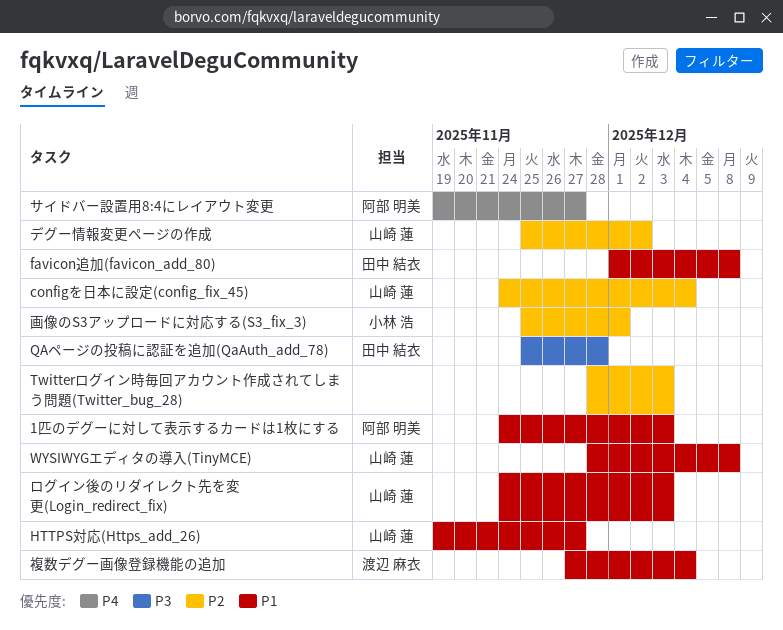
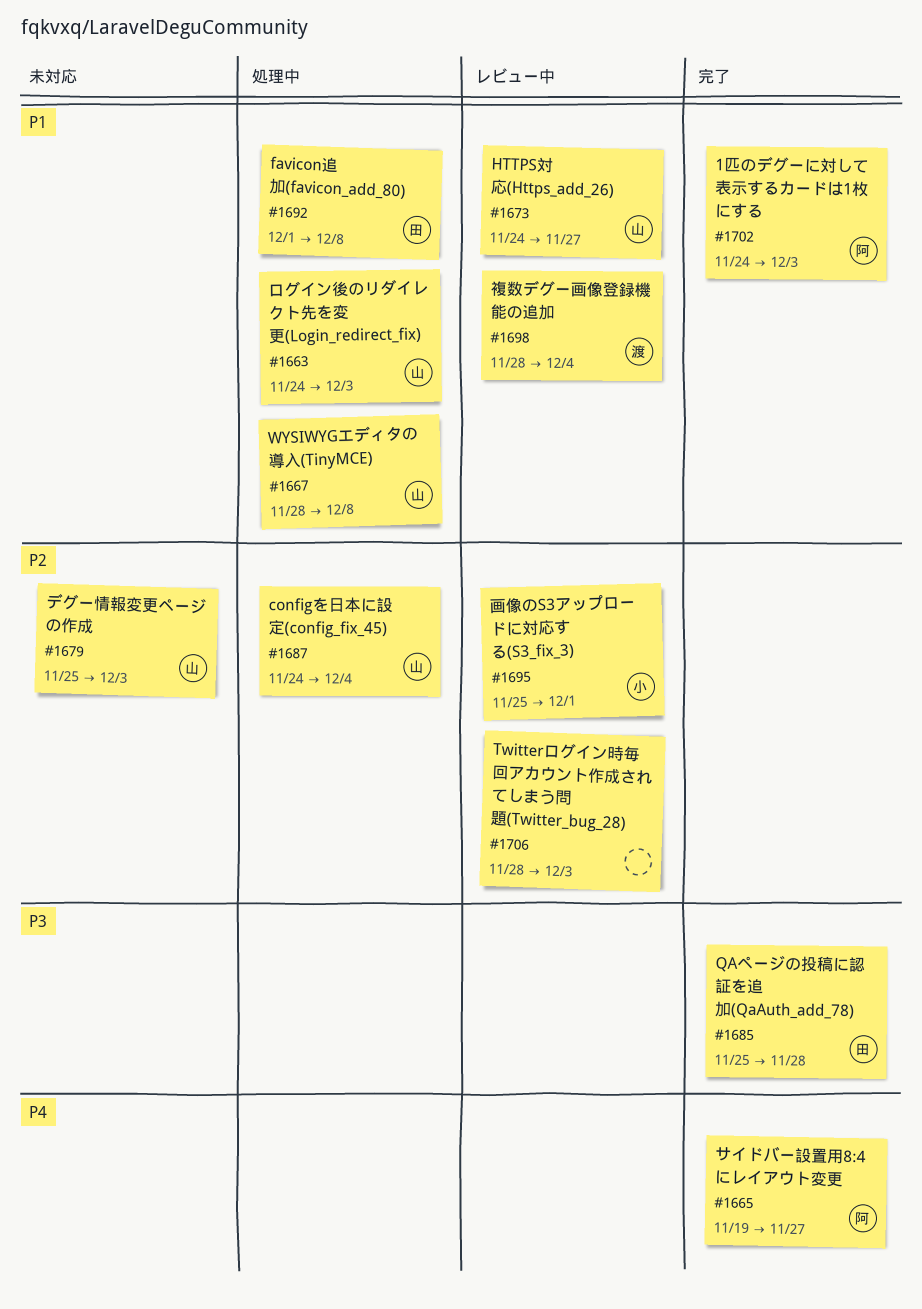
HTTPS対応(Https_add_26), start: Nov 19 -> Nov 24
デグー情報変更ページの作成, due: Dec 2 -> Dec 3
複数デグー画像登録機能の追加, start: Nov 27 -> Nov 28

